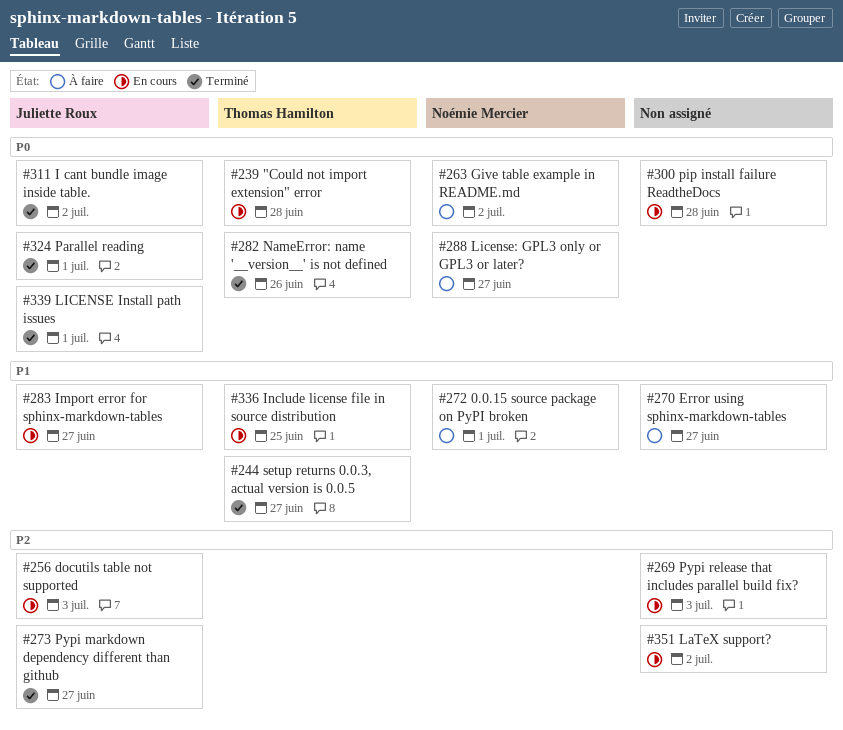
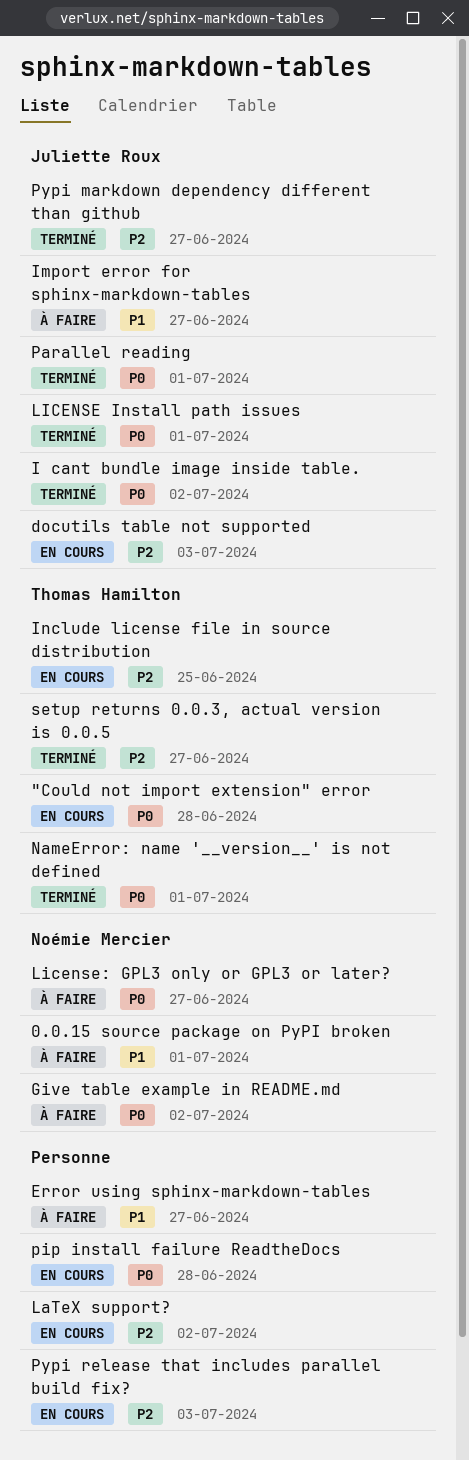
Import error for sphinx-markdown-tables, status: En cours -> À faire
Include license file in source distribution, priority: P1 -> P2
NameError: name '__version__' is not defined, due: Jun 26 -> Jul 1
setup returns 0.0.3, actual version is 0.0.5, priority: P1 -> P2

